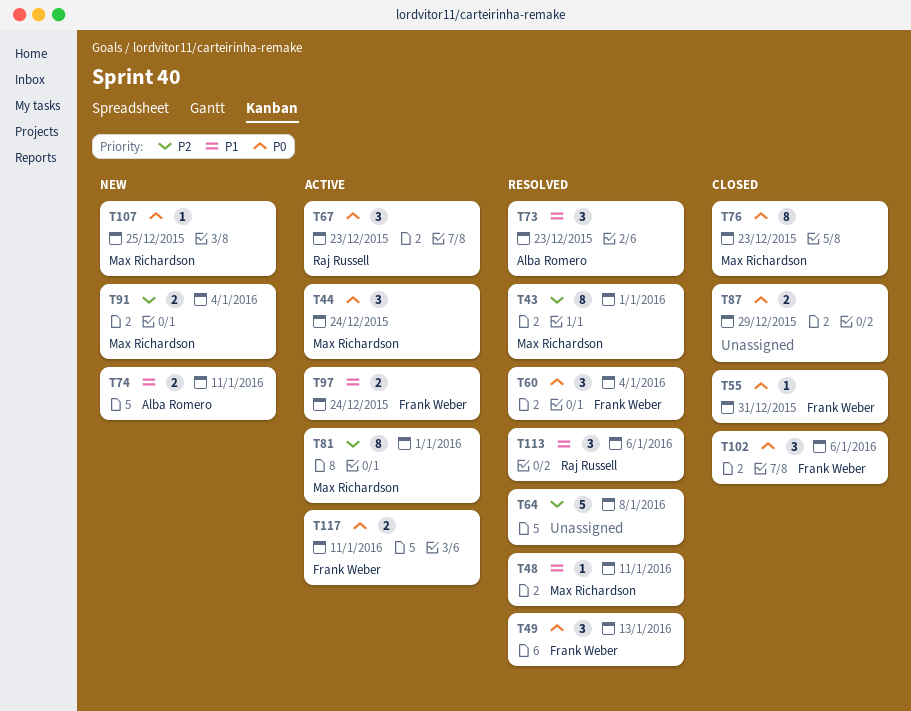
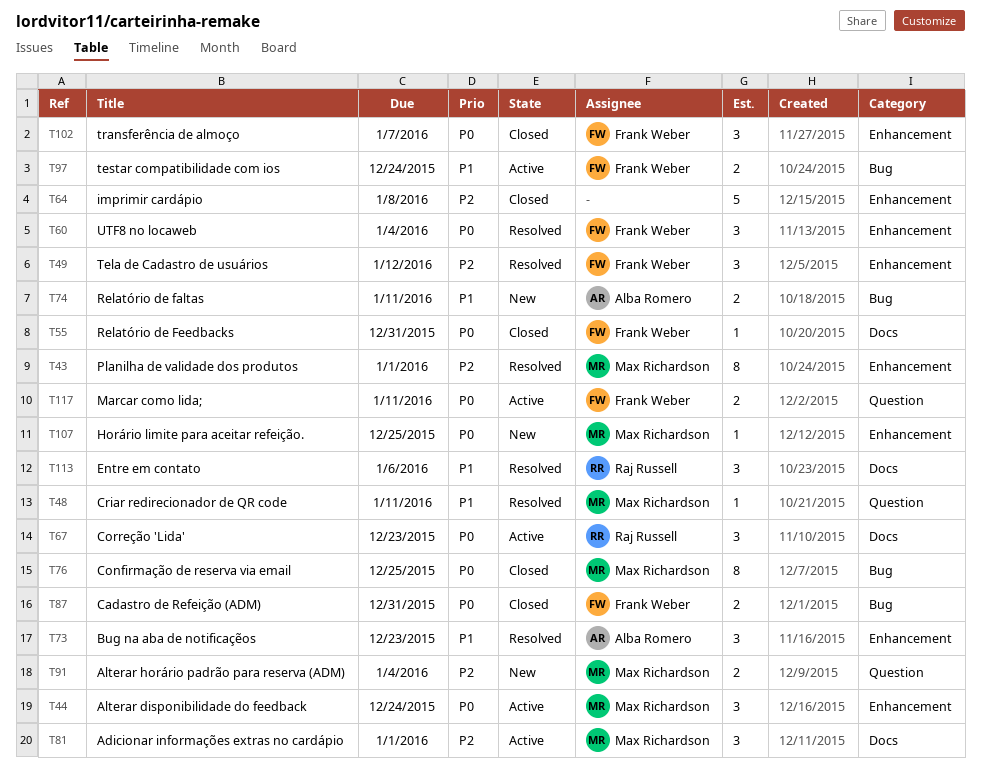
T49, priority: P0 -> P2
T49, due: Jan 13 -> Jan 12
T64, status: Resolved -> Closed
T76, due: Dec 23 -> Dec 25
T81, estimate: 8 -> 3
T87, owner: none -> Frank Weber
T87, due: Dec 29 -> Dec 31
T102, due: Jan 6 -> Jan 7

